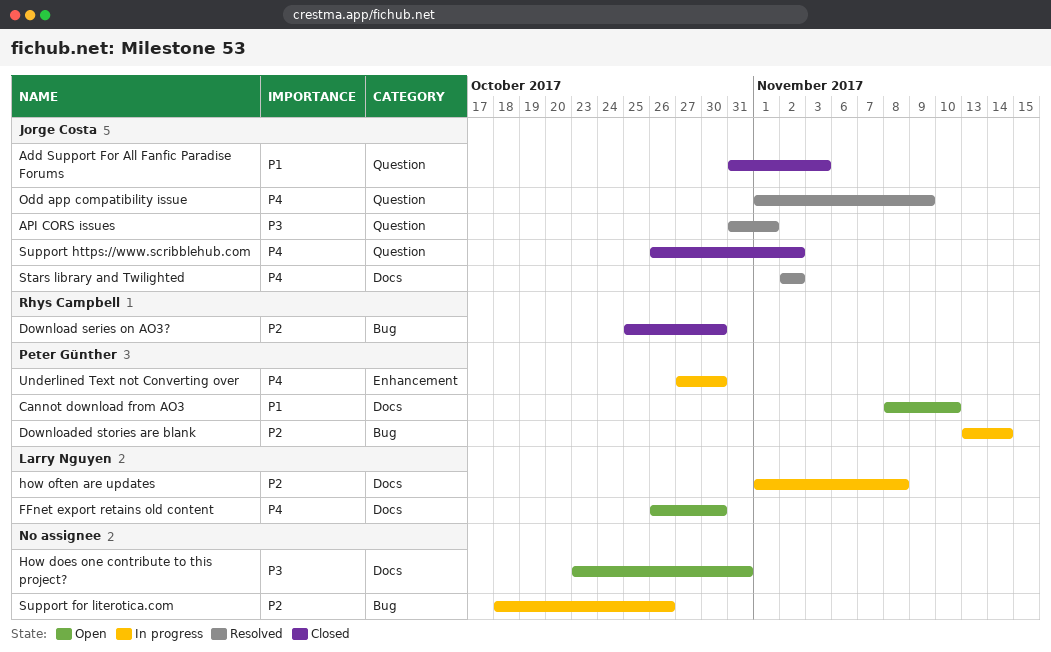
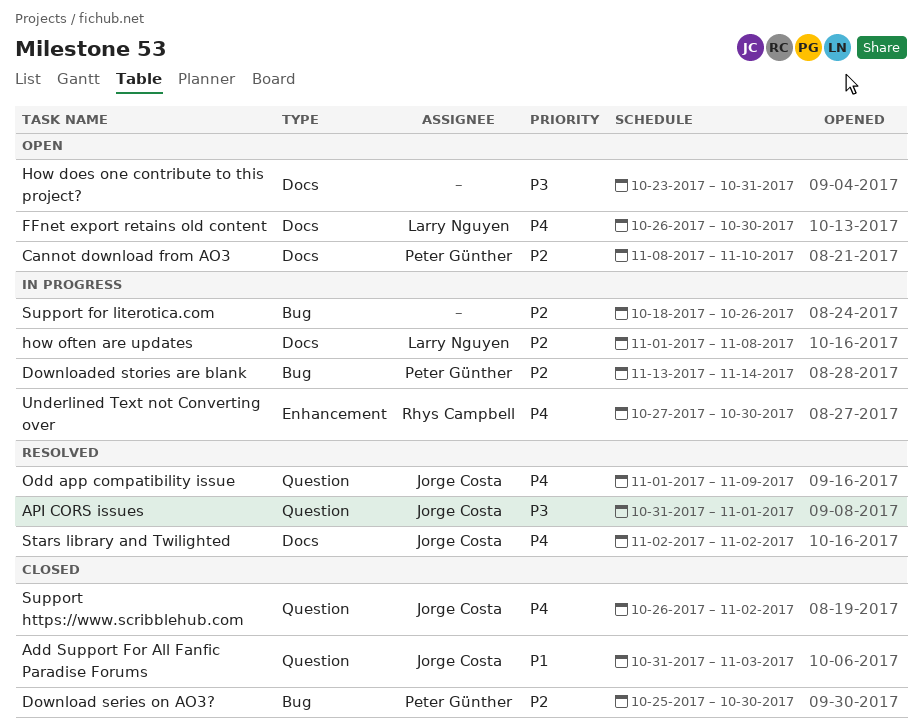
Cannot download from AO3, priority: P1 -> P2
Download series on AO3?, owner: Rhys Campbell -> Peter Günther
Underlined Text not Converting over, owner: Peter Günther -> Rhys Campbell

